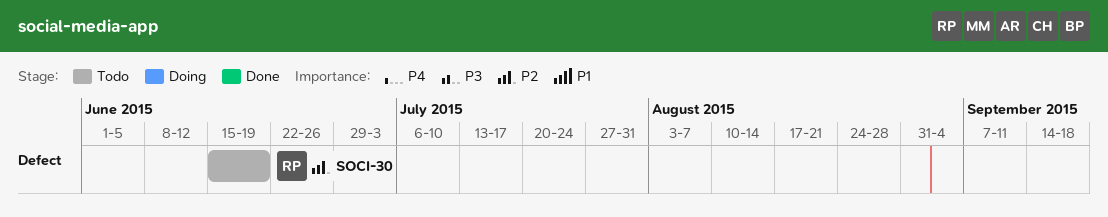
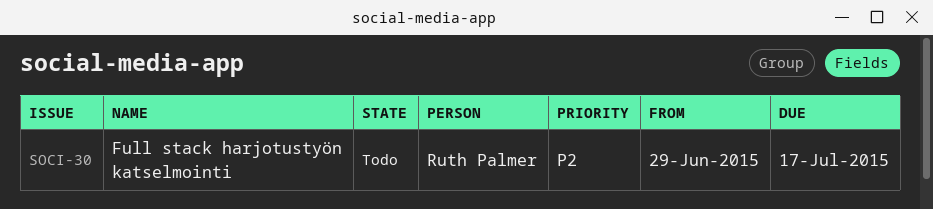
SOCI-30, start: Jun 15 -> Jun 29
SOCI-30, due: Jun 19 -> Jul 17

